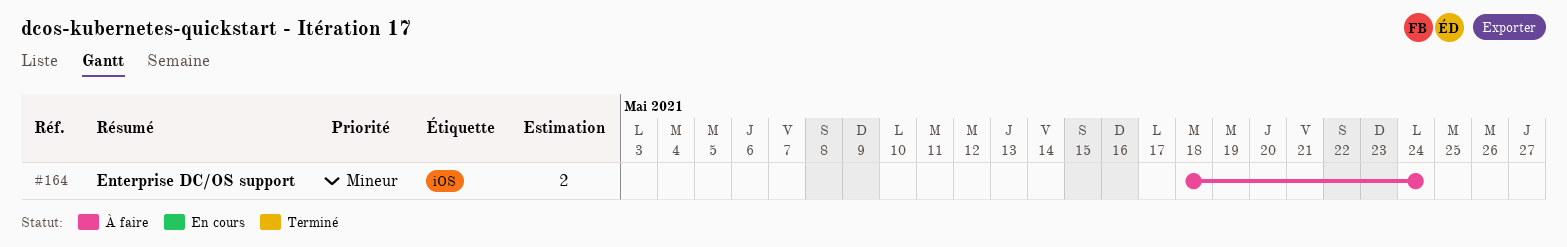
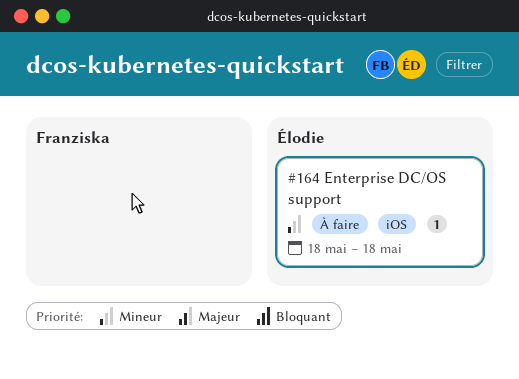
#164, estimate: 2 -> 1
#164, due: May 24 -> May 18

